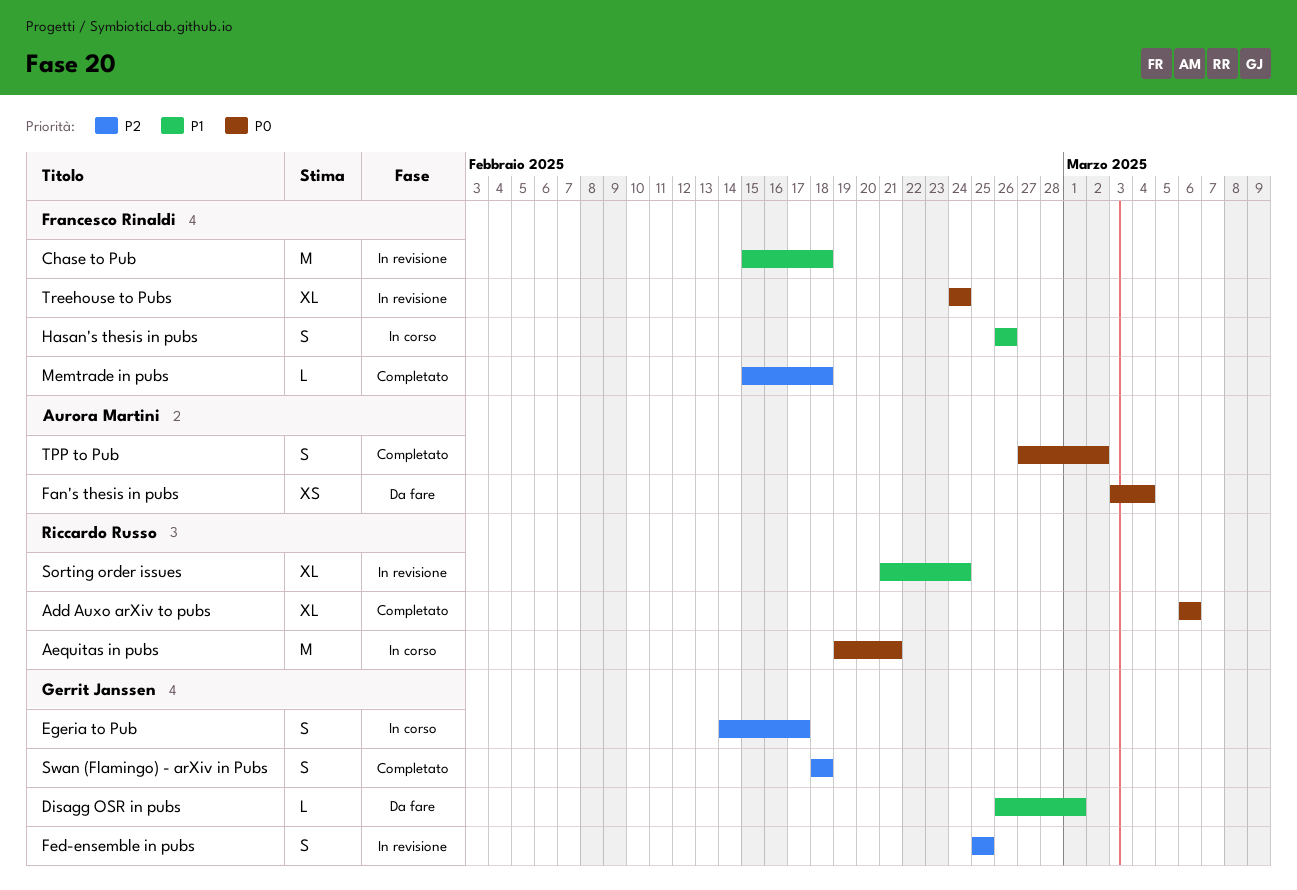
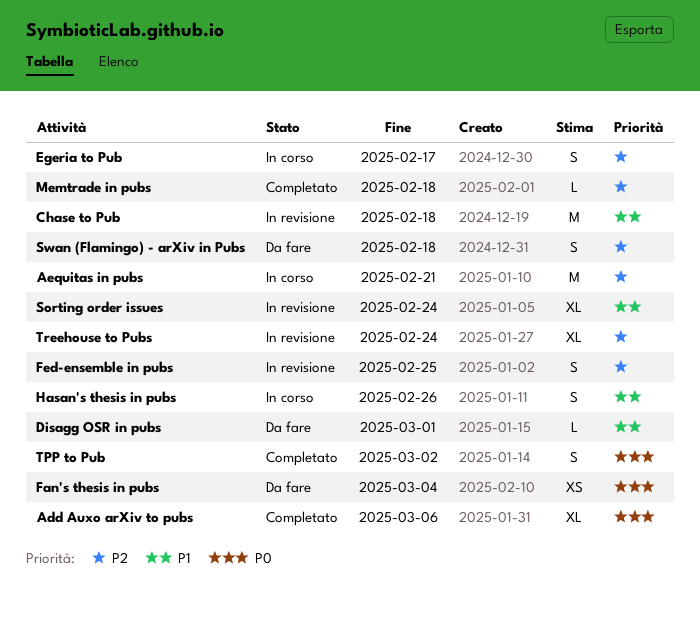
Aequitas in pubs, priority: P0 -> P2
Swan (Flamingo) - arXiv in Pubs, status: Completato -> Da fare
Treehouse to Pubs, priority: P0 -> P2

